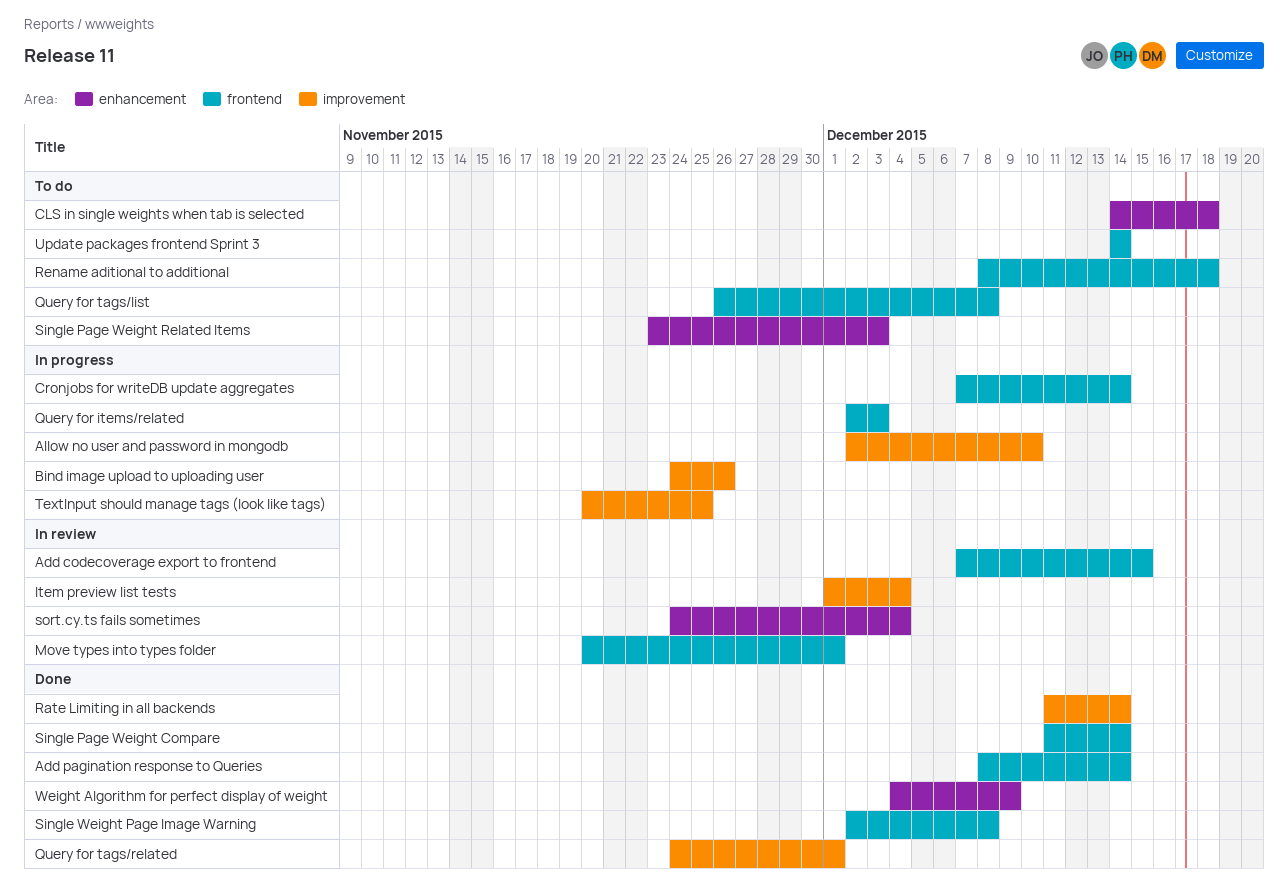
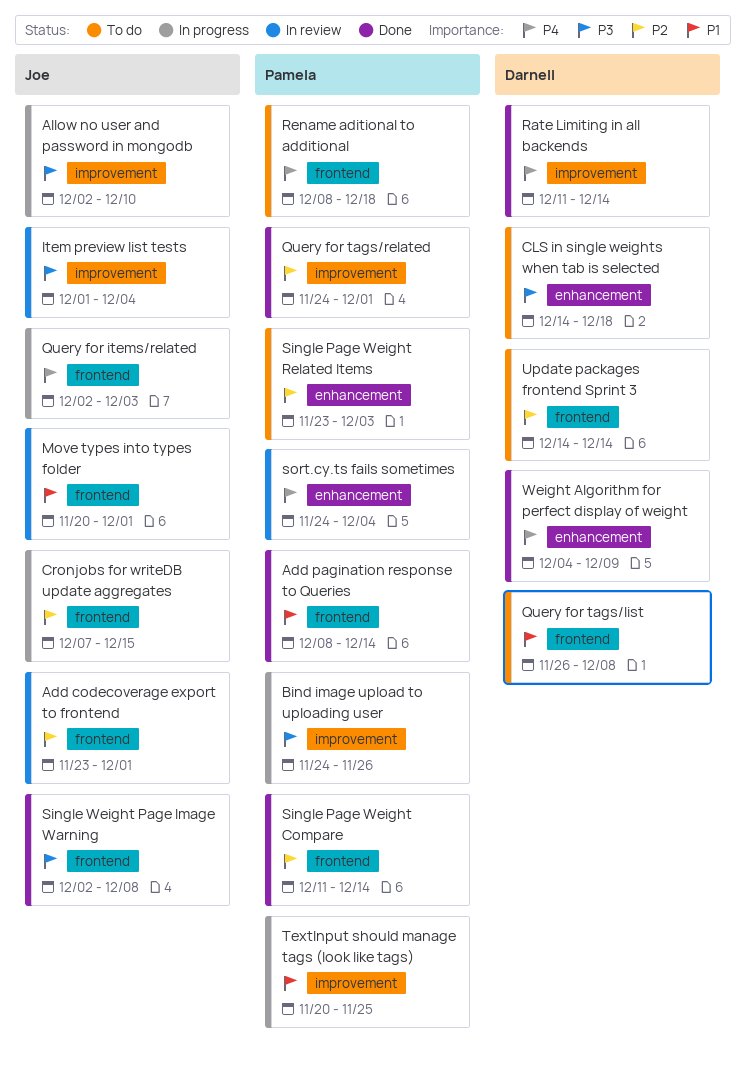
Add codecoverage export to frontend, start: Dec 7 -> Nov 23
Add codecoverage export to frontend, due: Dec 15 -> Dec 1
Cronjobs for writeDB update aggregates, due: Dec 14 -> Dec 15

